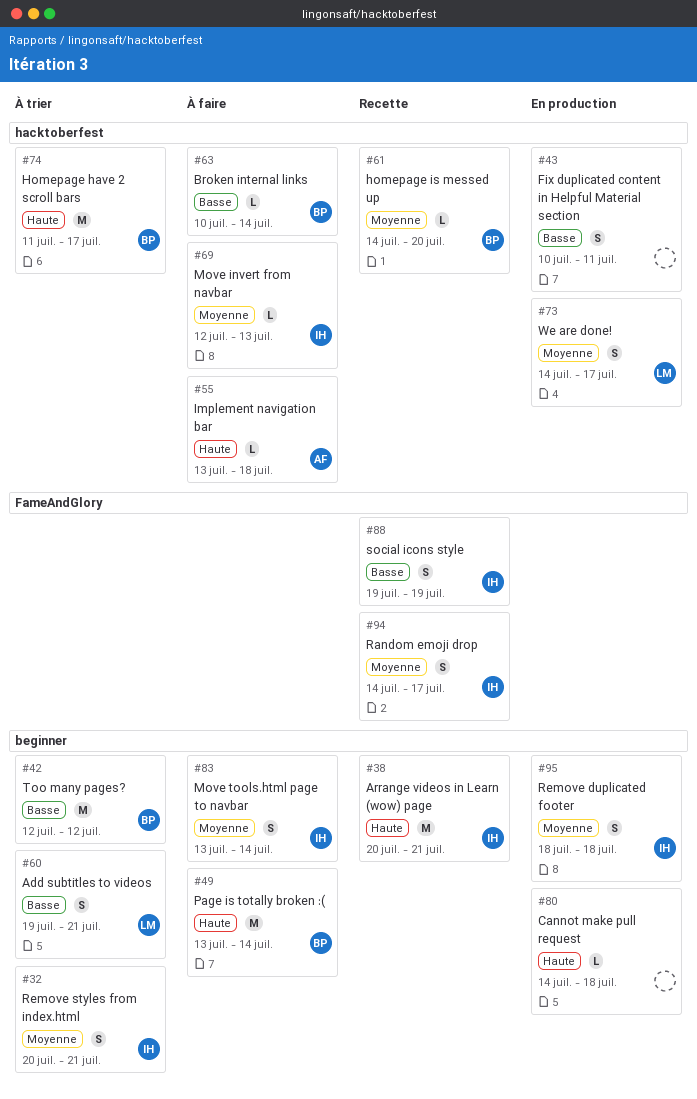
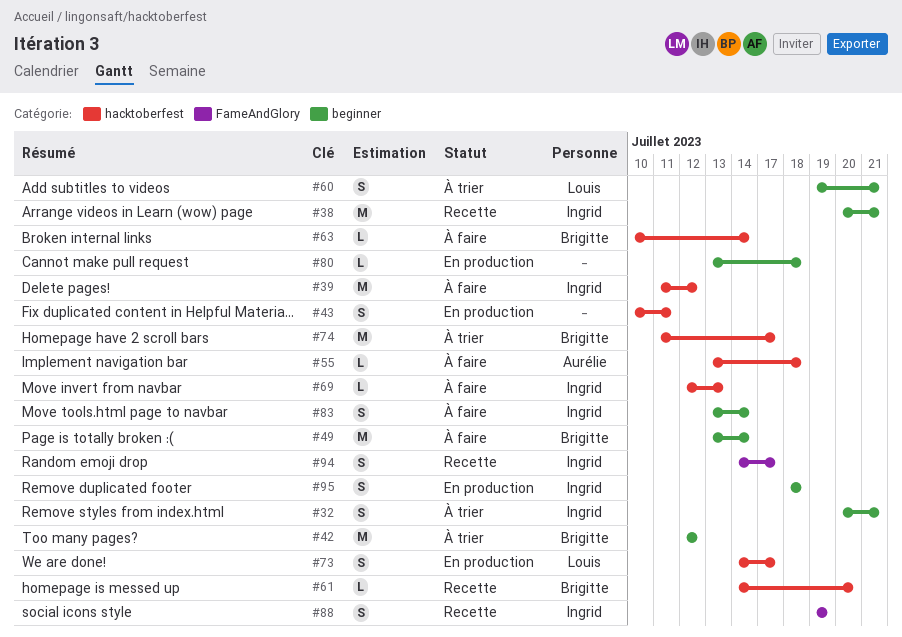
#39: none -> present
#80, start: Jul 14 -> Jul 13

